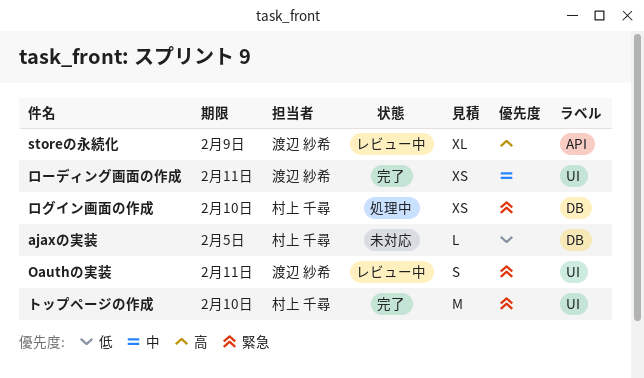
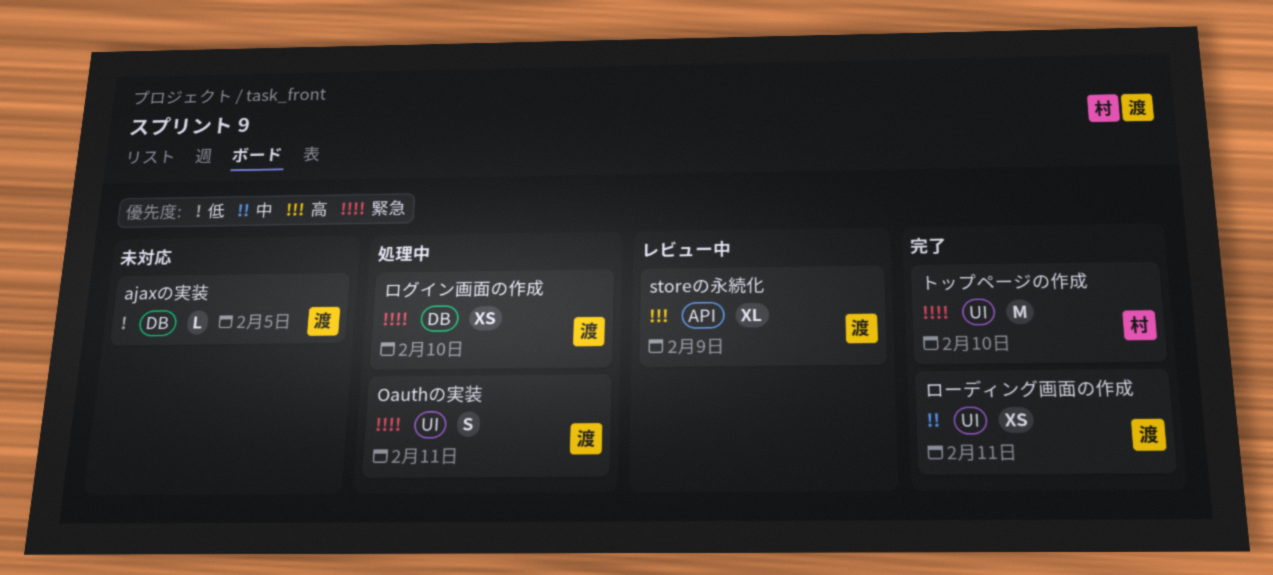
ajaxの実装, owner: 村上 千尋 -> 渡辺 紗希
Oauthの実装, status: レビュー中 -> 処理中
ログイン画面の作成, owner: 村上 千尋 -> 渡辺 紗希

